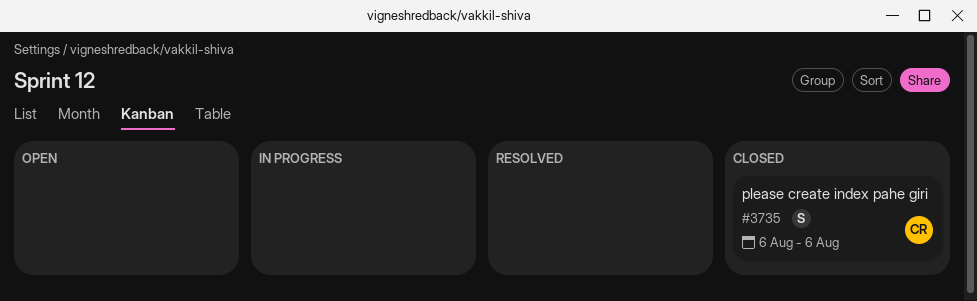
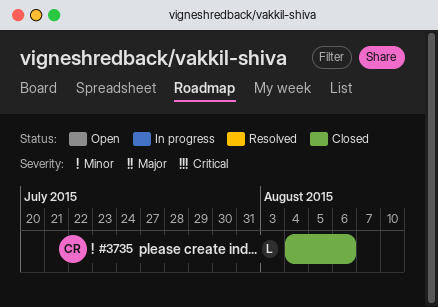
#3735, estimate: S -> L
#3735, start: Aug 6 -> Aug 4

